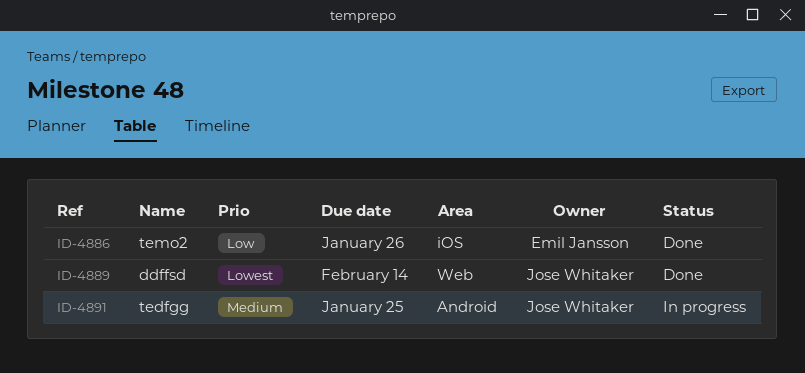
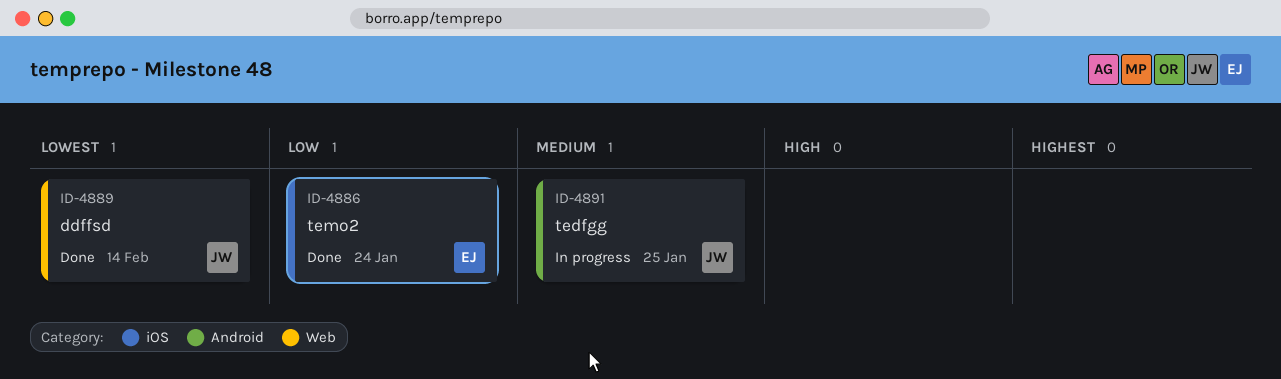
ID-4886, due: Jan 26 -> Jan 24

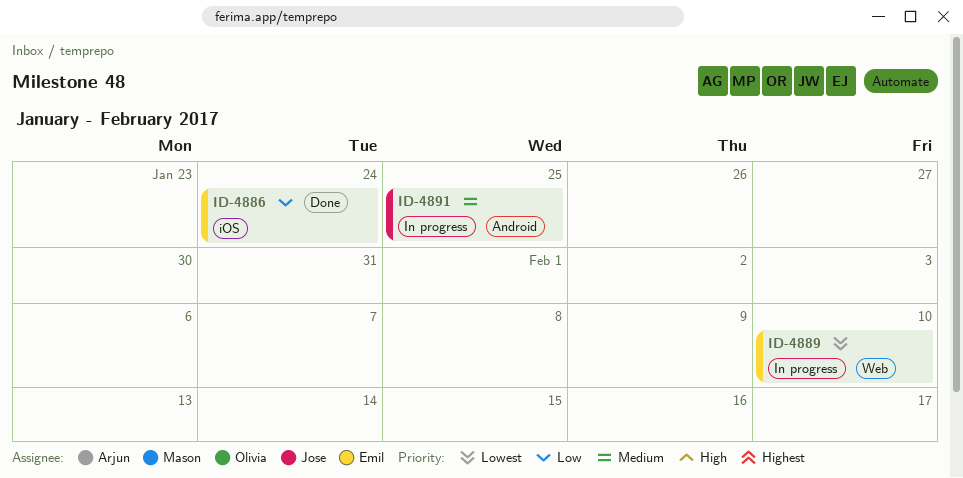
ID-4889, status: Done -> In progress
ID-4889, owner: Jose -> Emil
ID-4889, due: Feb 14 -> Feb 10

